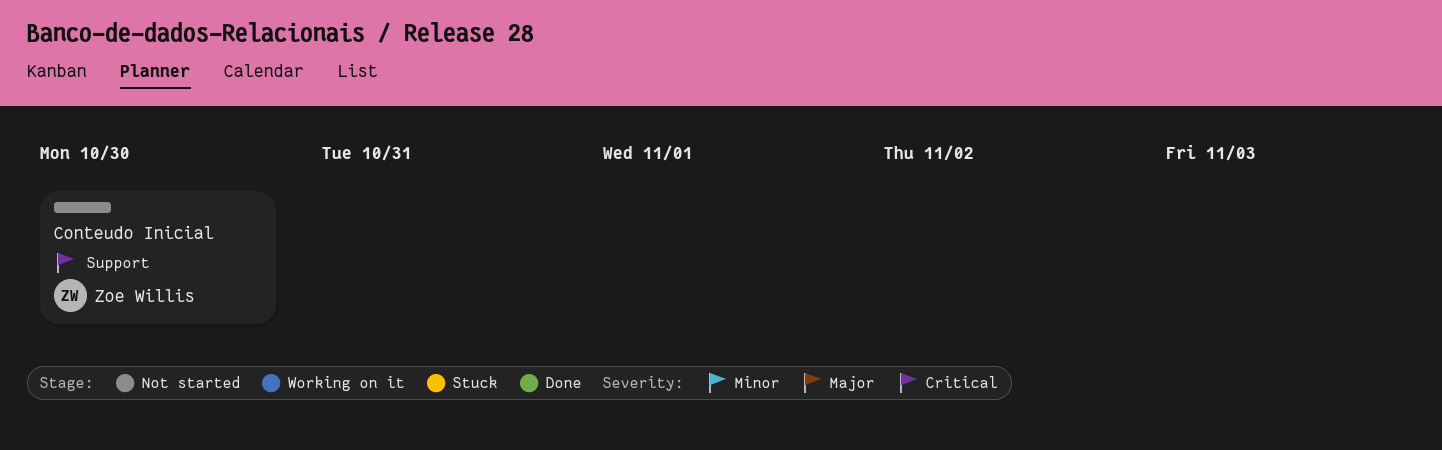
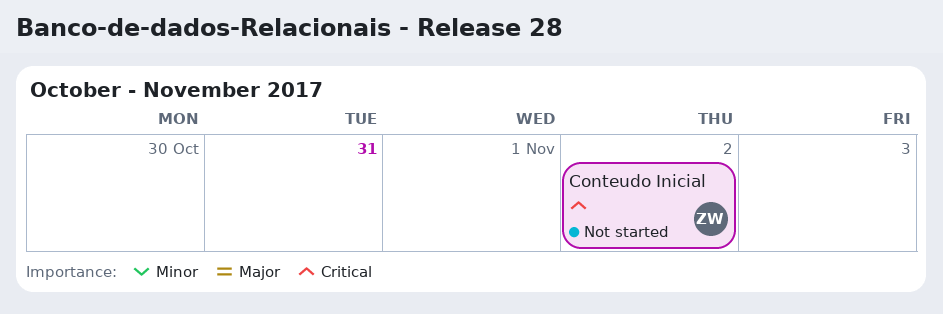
Conteudo Inicial, due: Oct 30 -> Nov 2

